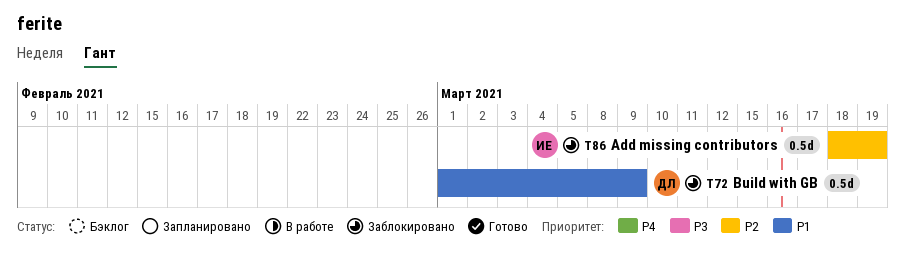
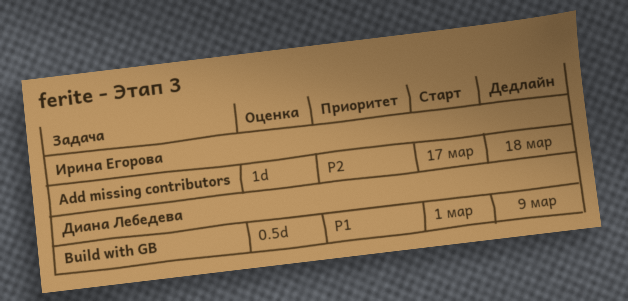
Add missing contributors, estimate: 0.5d -> 1d
Add missing contributors, start: Mar 18 -> Mar 17
Add missing contributors, due: Mar 19 -> Mar 18

